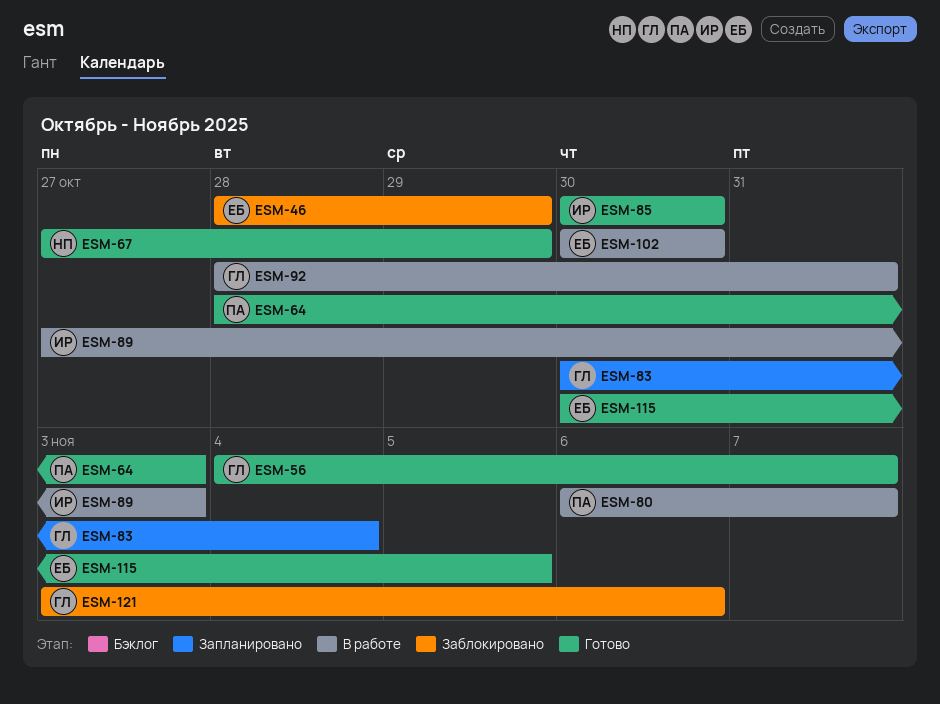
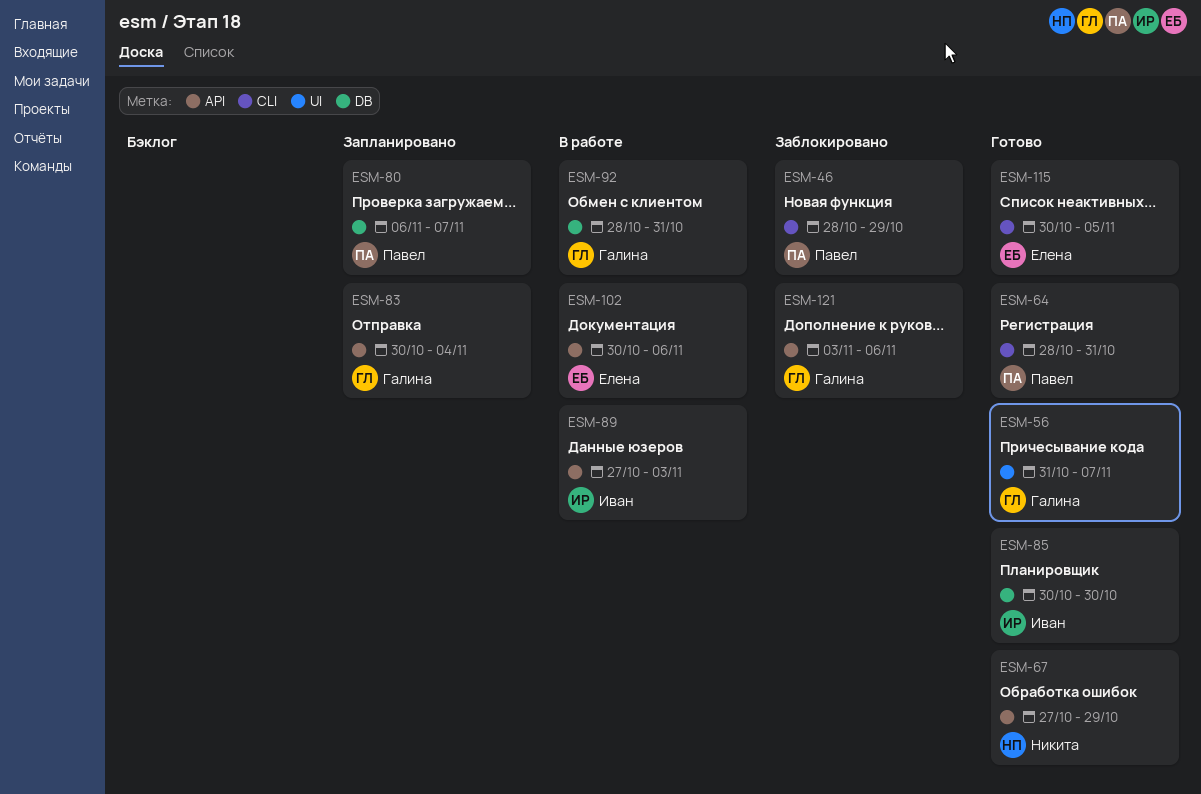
ESM-46, owner: Елена -> Павел
ESM-56, start: Nov 4 -> Oct 31
ESM-64, due: Nov 3 -> Oct 31
ESM-80, status: В работе -> Запланировано
ESM-102, due: Oct 30 -> Nov 6

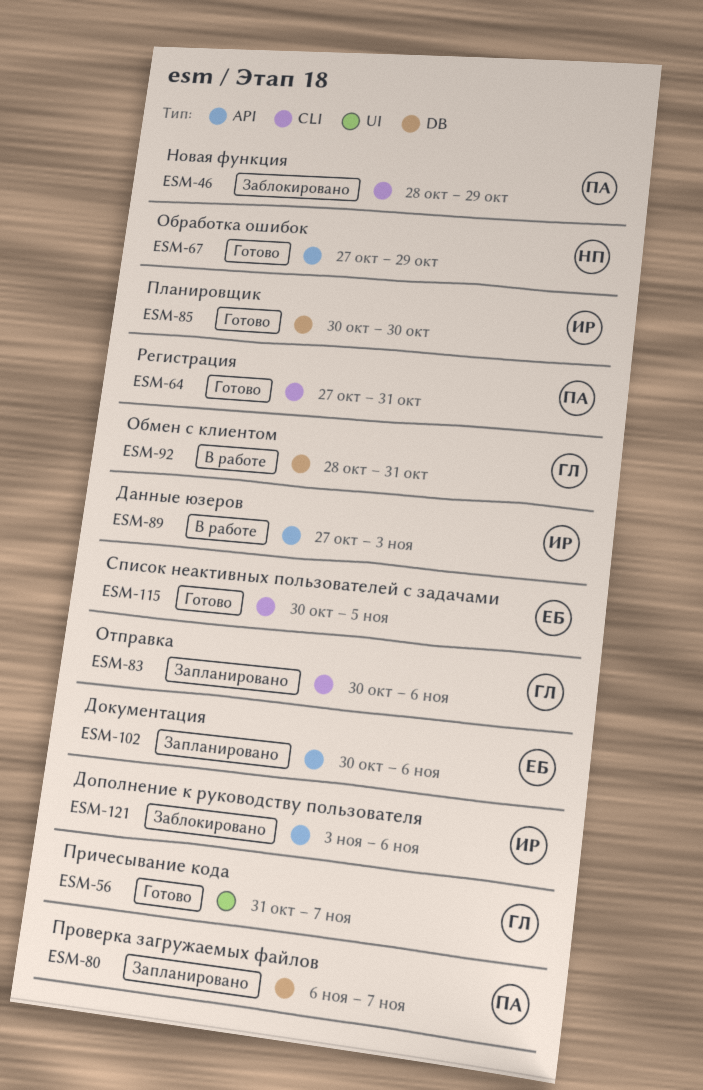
ESM-64, start: Oct 28 -> Oct 27
ESM-83, label: API -> CLI
ESM-83, due: Nov 4 -> Nov 6
ESM-102, status: В работе -> Запланировано
ESM-121, owner: Галина -> Иван

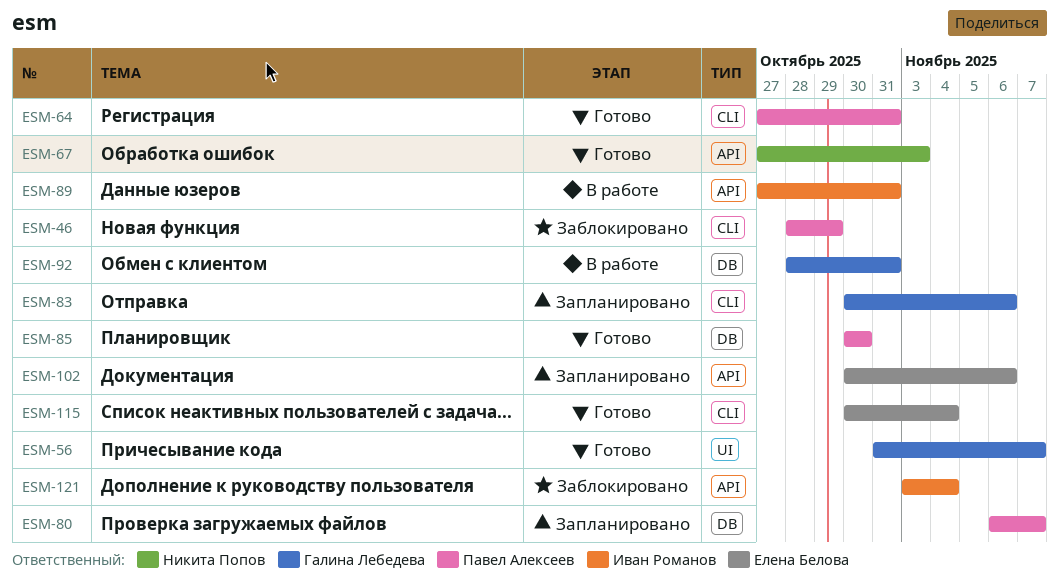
ESM-67, due: Oct 29 -> Nov 3
ESM-85, owner: Иван Романов -> Павел Алексеев
ESM-89, due: Nov 3 -> Oct 31
ESM-115, due: Nov 5 -> Nov 4
ESM-121, due: Nov 6 -> Nov 4

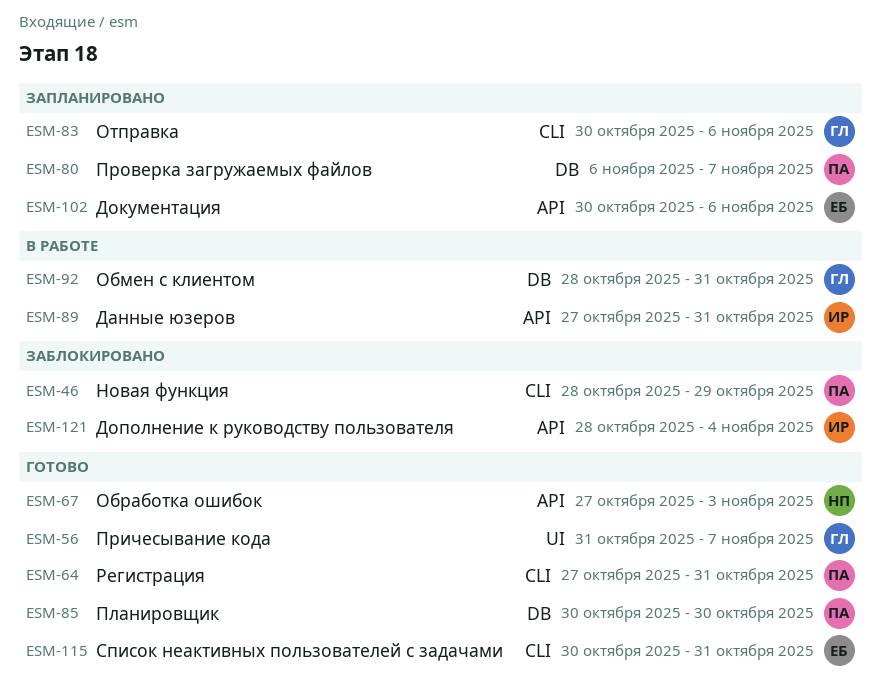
ESM-115, due: Nov 4 -> Oct 31
ESM-121, start: Nov 3 -> Oct 28

